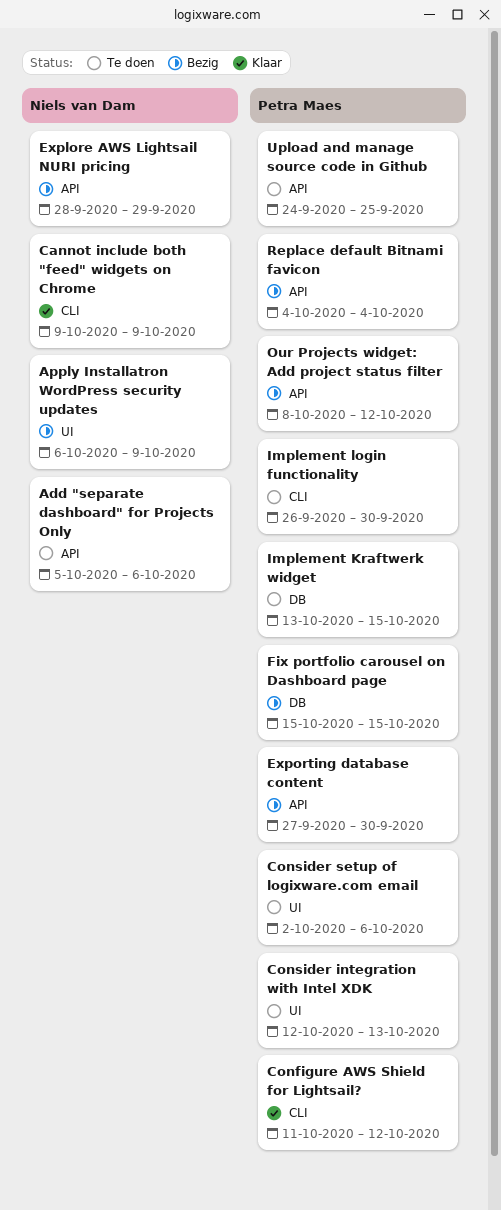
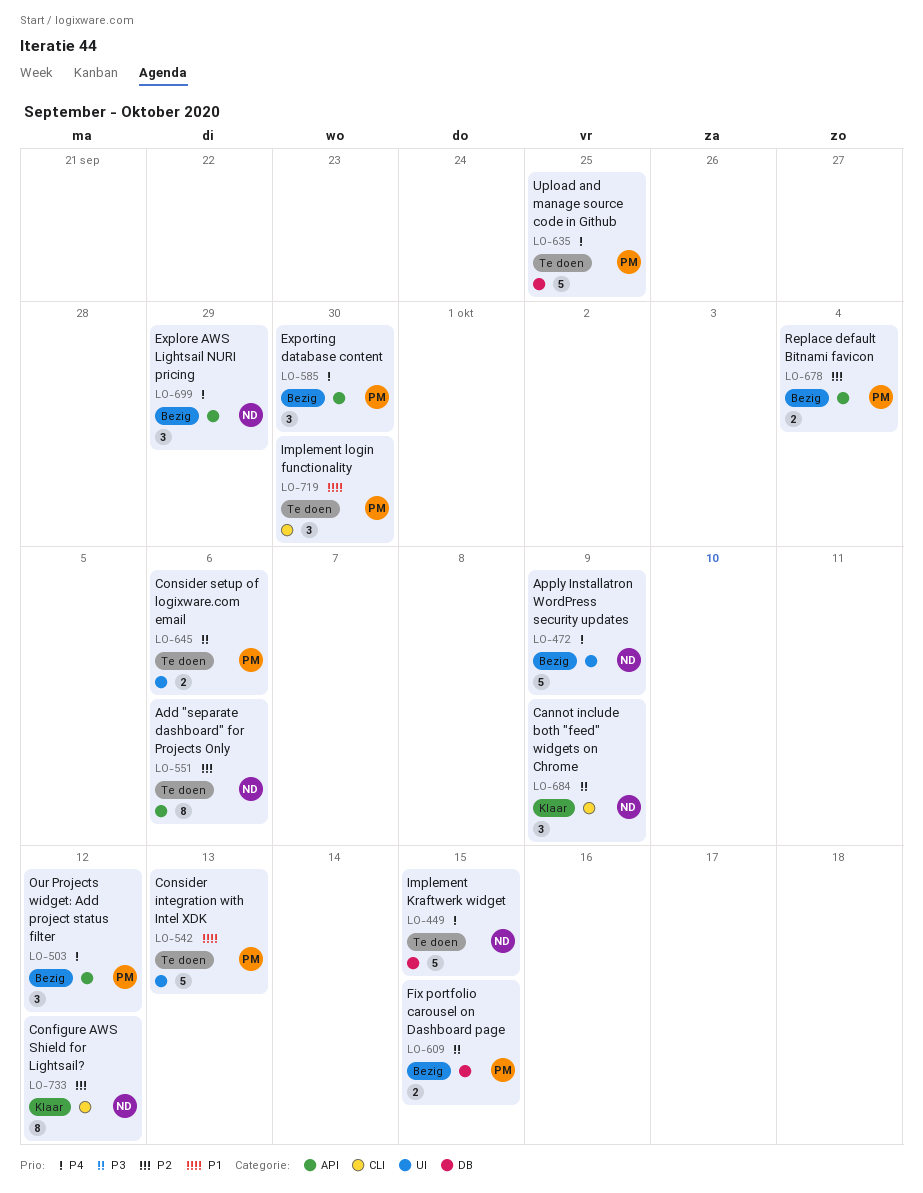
Configure AWS Shield for Lightsail?, owner: Petra Maes -> Niels van Dam
Implement Kraftwerk widget, owner: Petra Maes -> Niels van Dam
Upload and manage source code in Github, label: API -> DB

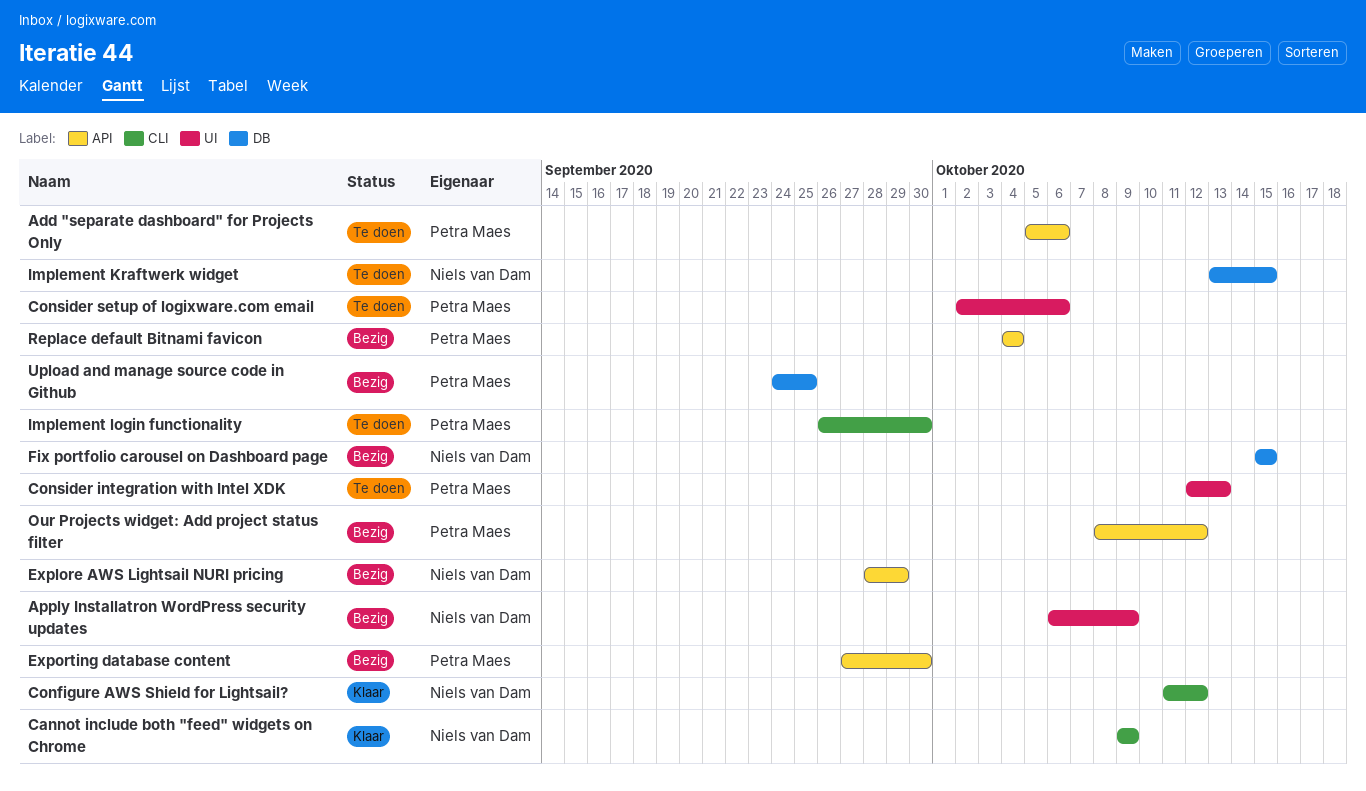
Add "separate dashboard" for Projects Only, owner: Niels van Dam -> Petra Maes
Fix portfolio carousel on Dashboard page, owner: Petra Maes -> Niels van Dam
Upload and manage source code in Github, status: Te doen -> Bezig

